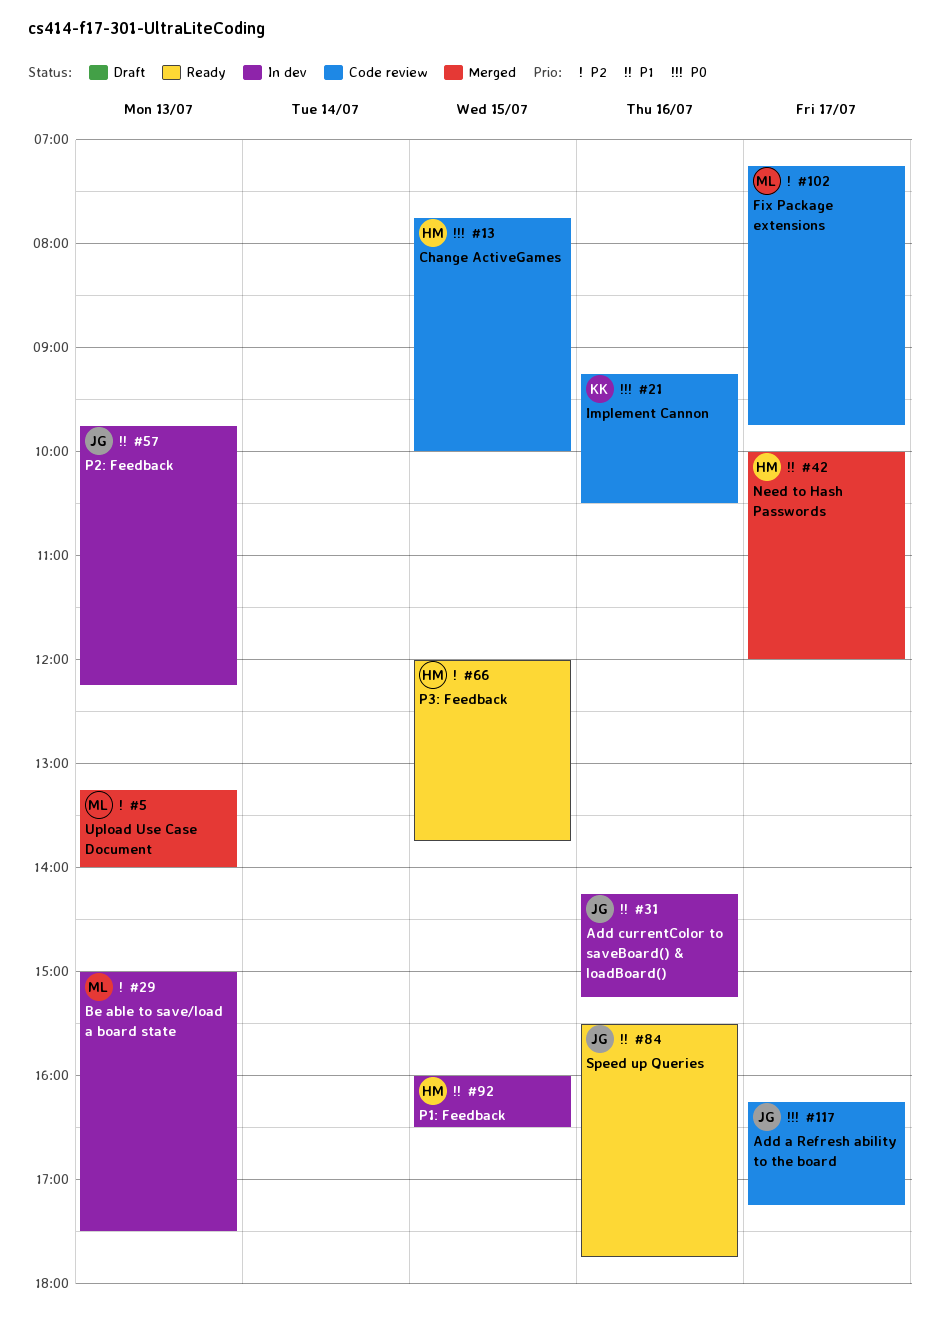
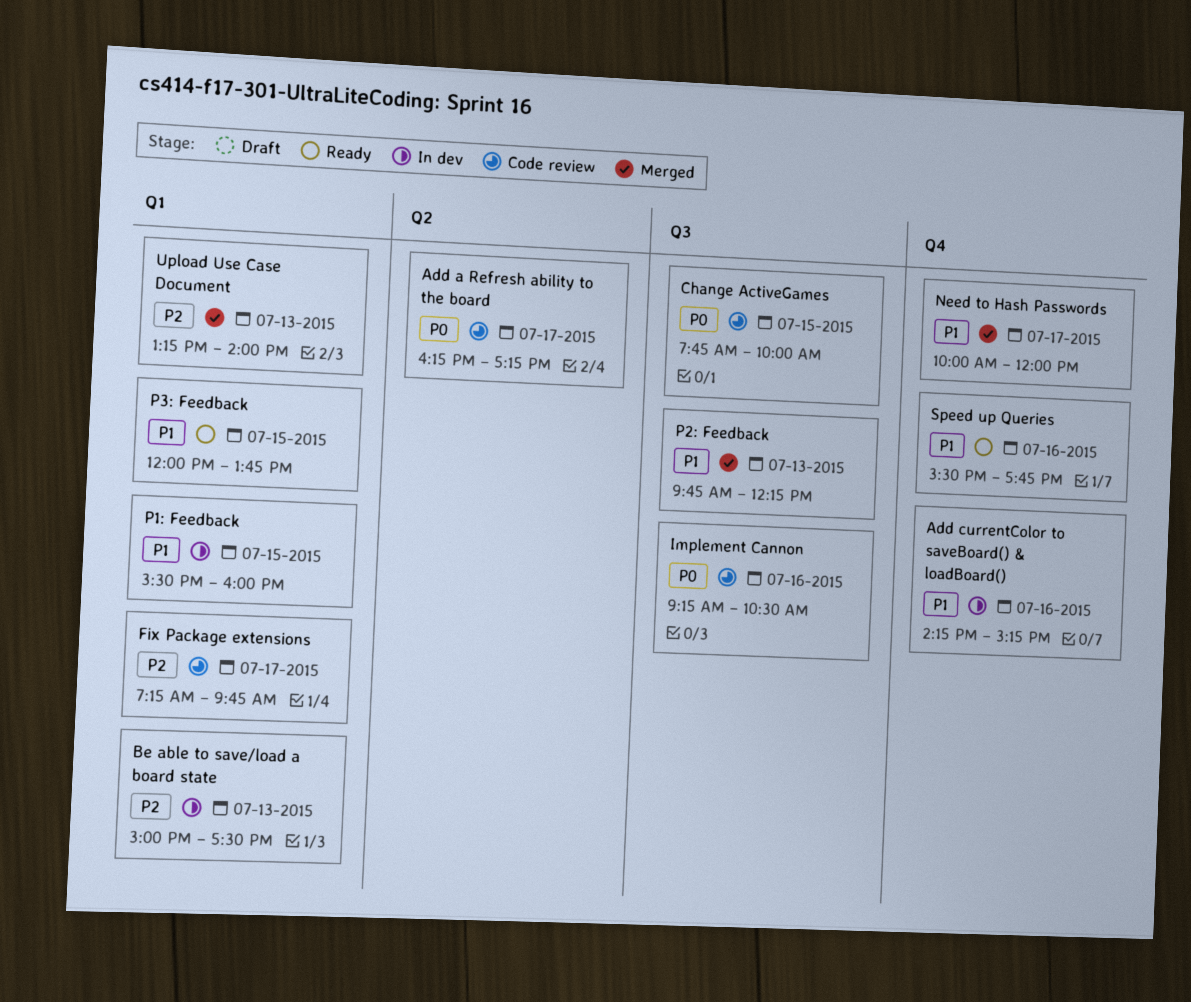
P1: Feedback, begins: 16:00 -> 15:30
P1: Feedback, ends: 16:30 -> 16:00
P2: Feedback, status: In dev -> Merged
P3: Feedback, priority: P2 -> P1

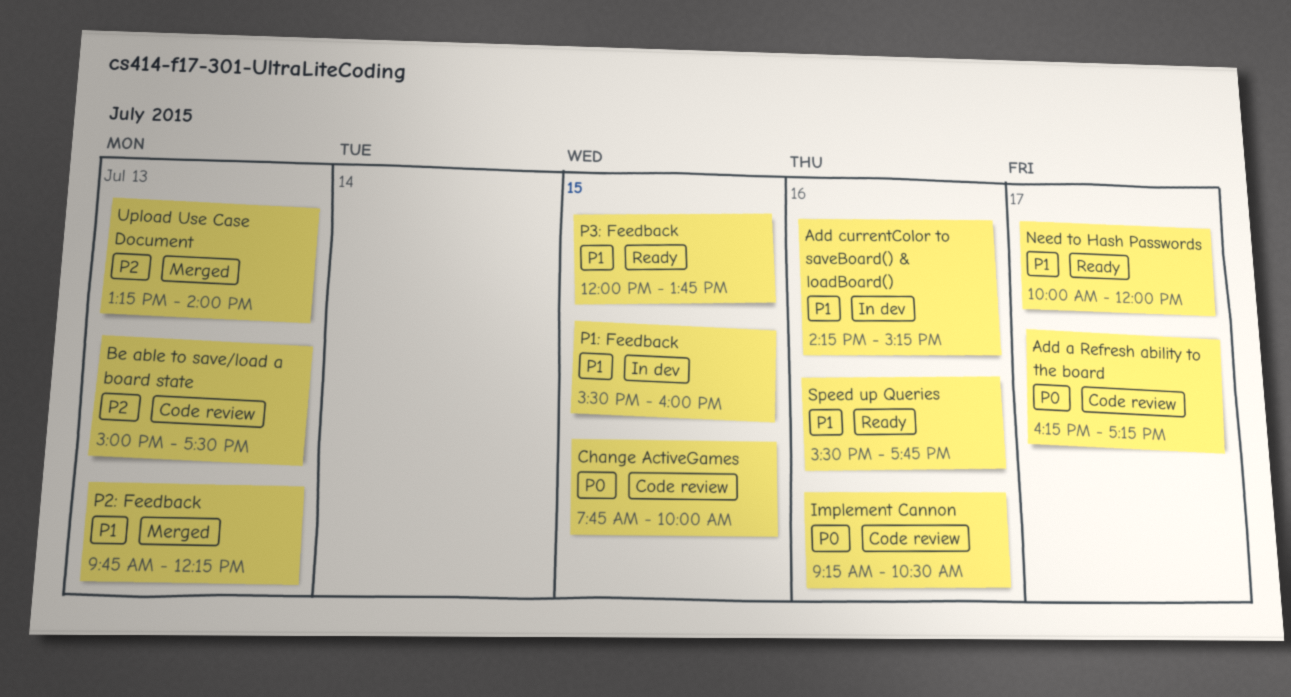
Be able to save/load a board state, status: In dev -> Code review
Fix Package extensions: present -> none
Need to Hash Passwords, status: Merged -> Ready

